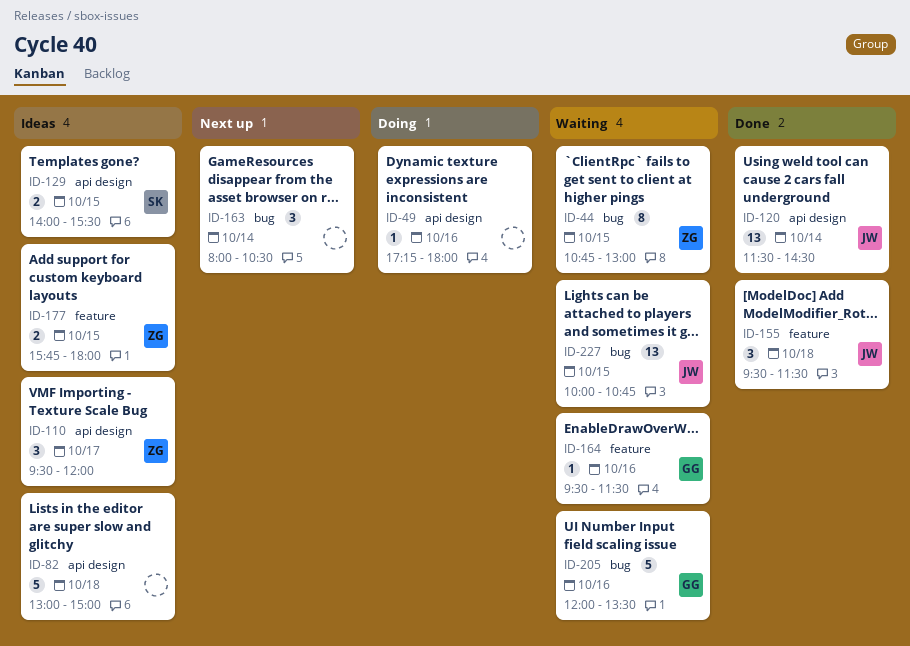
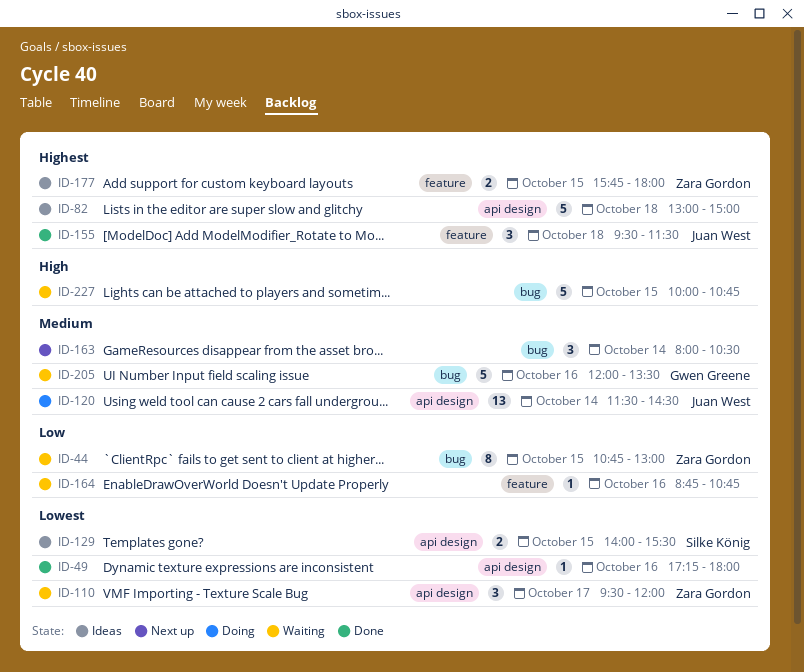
ID-49, status: Doing -> Done
ID-110, status: Ideas -> Waiting
ID-120, status: Done -> Doing
ID-164, owner: Gwen Greene -> none
ID-164, begins: 09:30 -> 08:45
ID-164, ends: 11:30 -> 10:45
ID-227, owner: Juan West -> none
ID-227, estimate: 13 -> 5

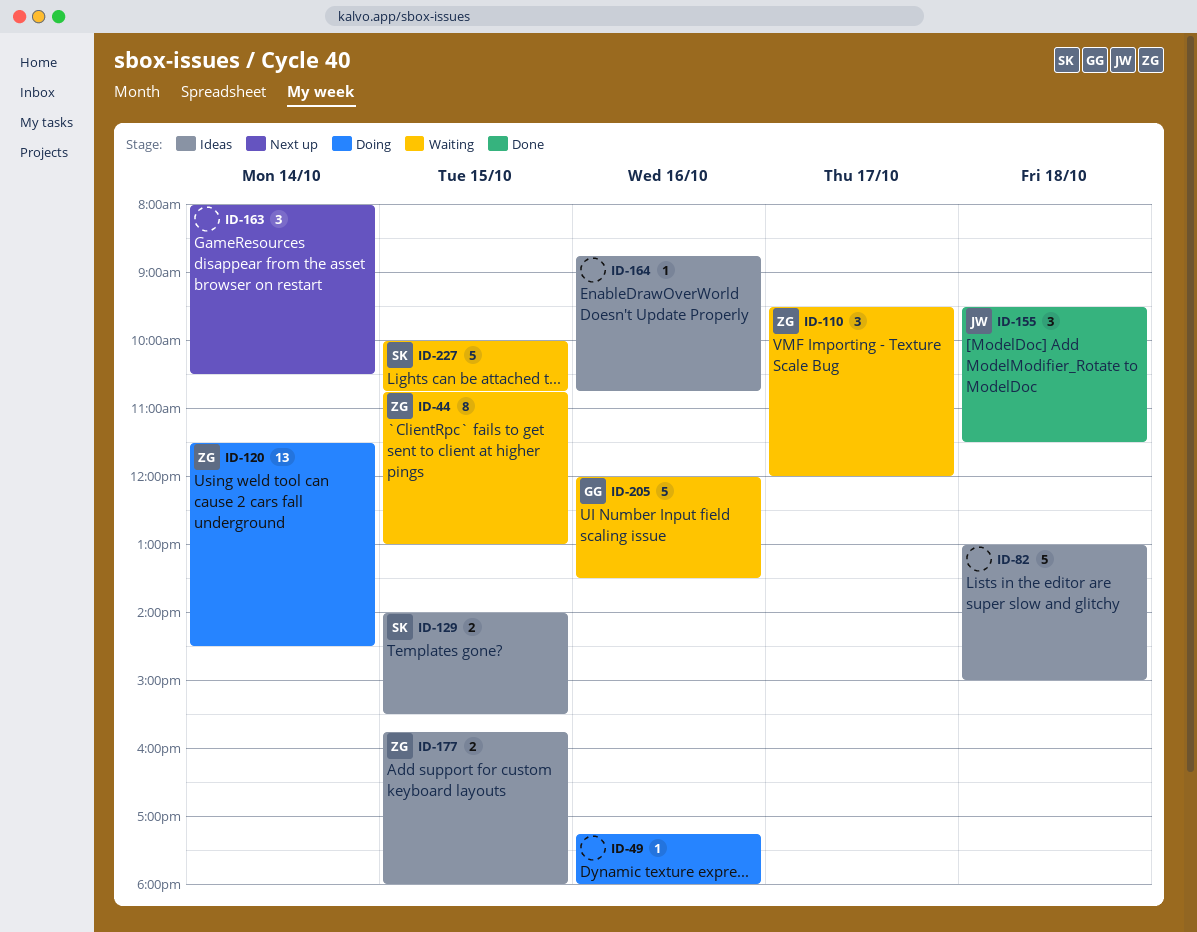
ID-49, status: Done -> Doing
ID-120, owner: Juan West -> Zara Gordon
ID-164, status: Waiting -> Ideas
ID-227, owner: none -> Silke König

